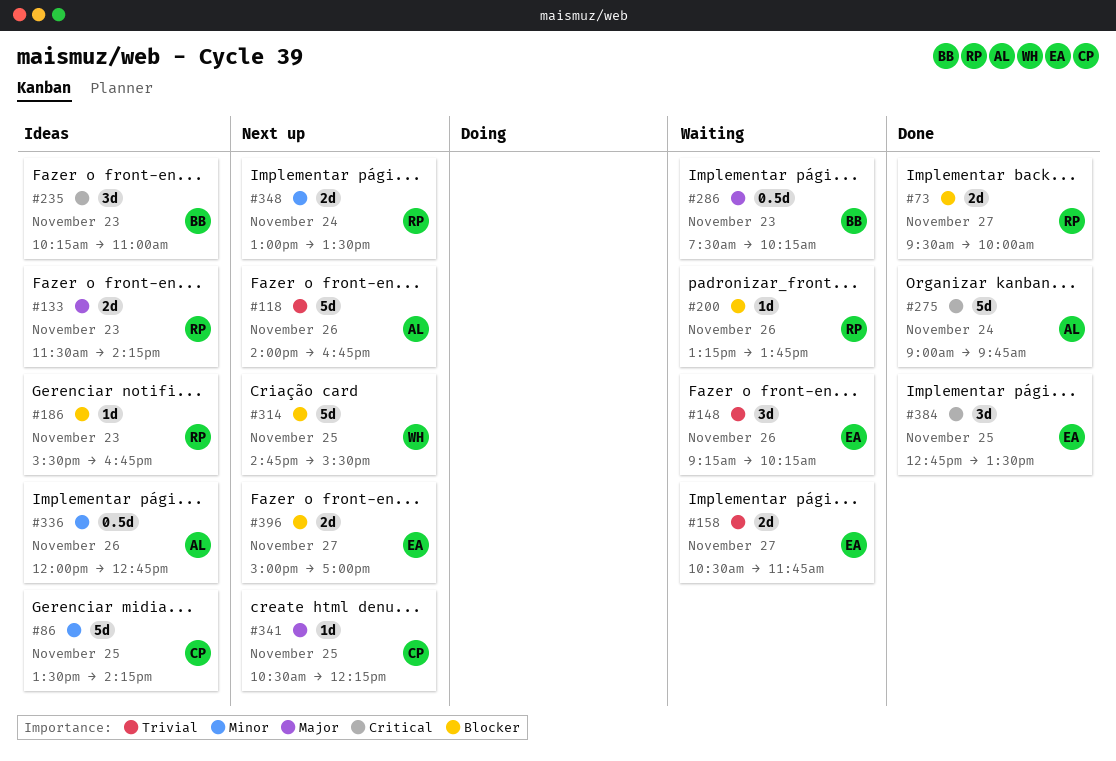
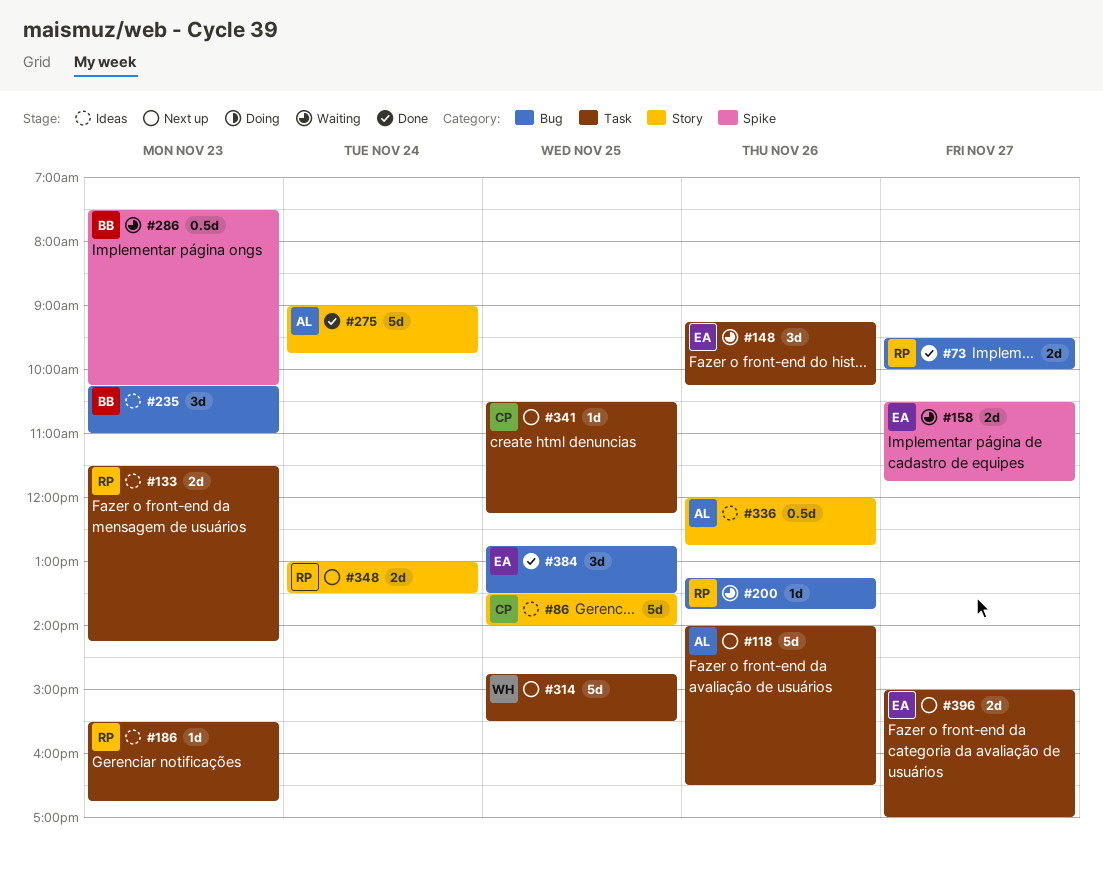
#86, ends: 14:15 -> 14:00
#118, ends: 16:45 -> 16:30

